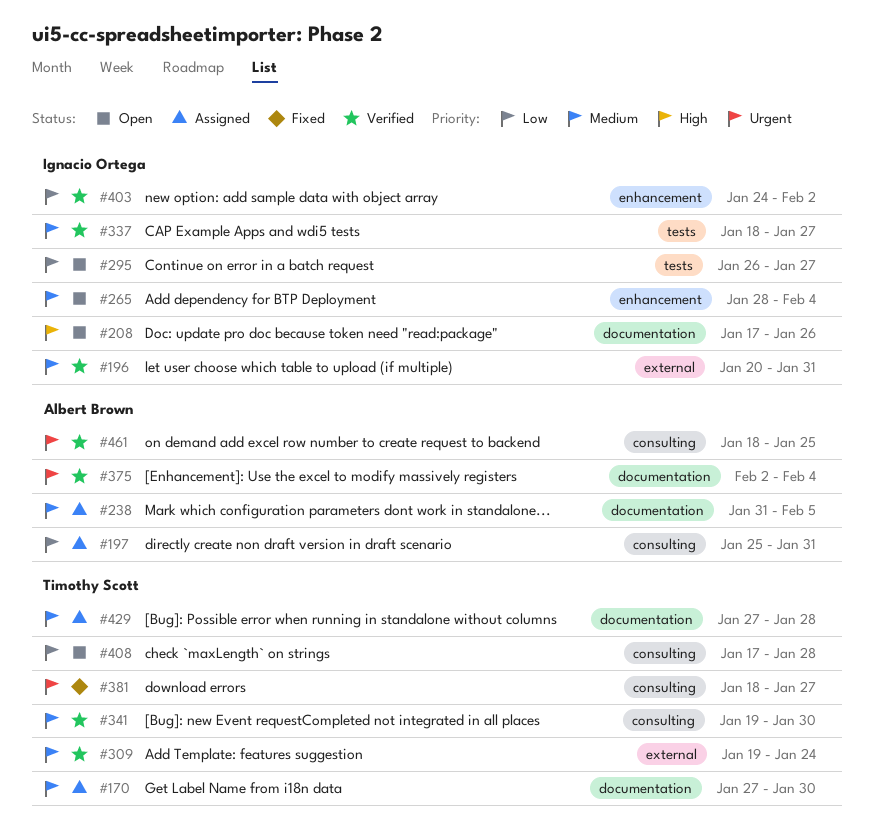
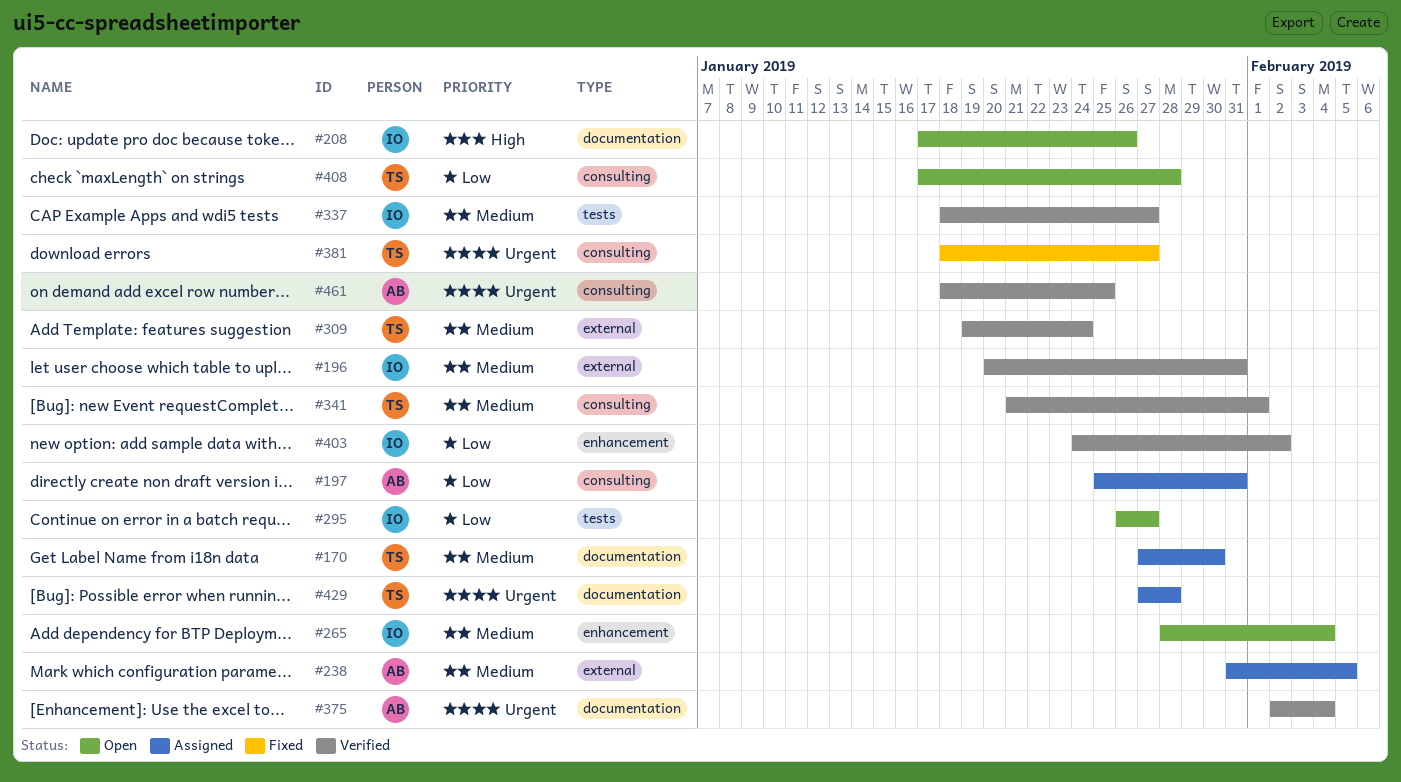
#238, label: documentation -> external
#341, start: Jan 19 -> Jan 21
#341, due: Jan 30 -> Feb 1
#429, priority: Medium -> Urgent

